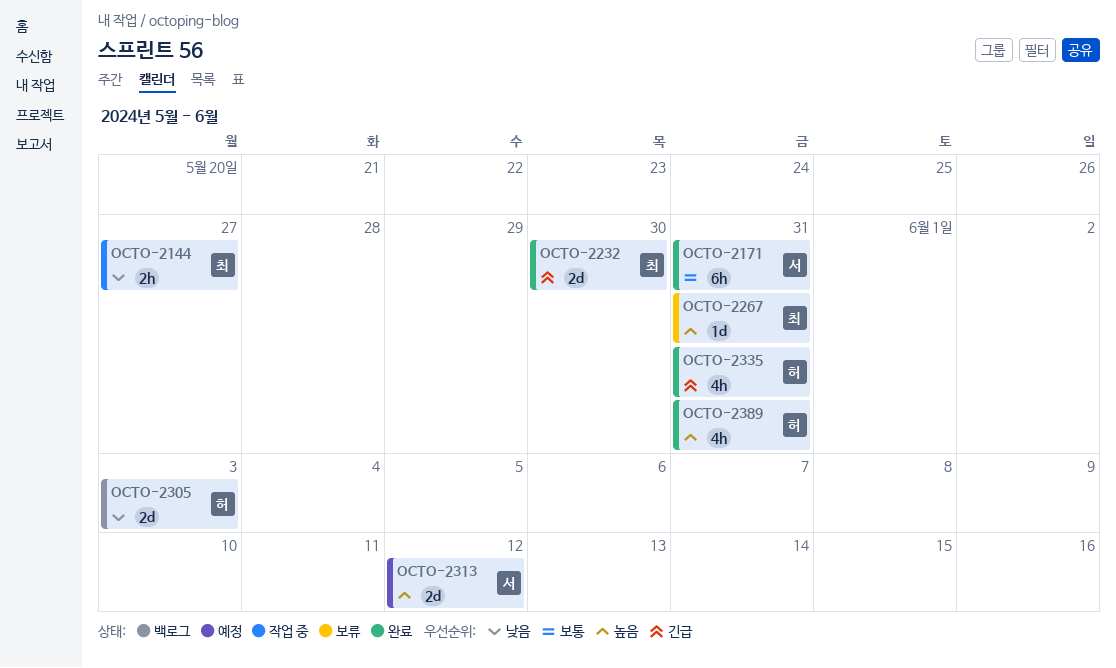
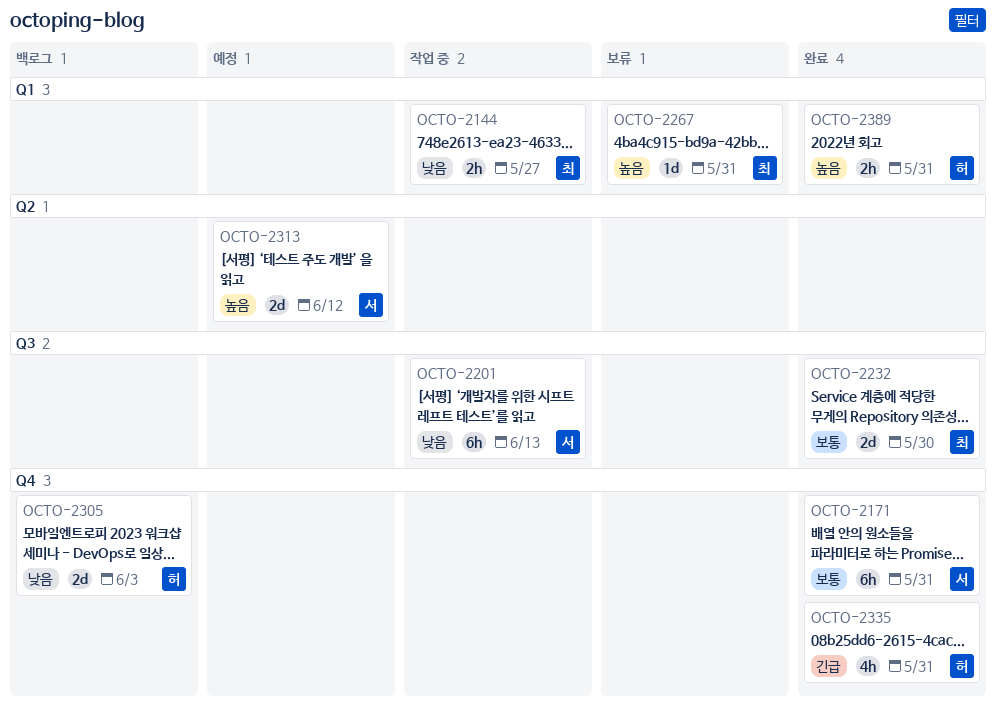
OCTO-2201: none -> present
OCTO-2232, priority: 긴급 -> 보통
OCTO-2389, estimate: 4h -> 2h

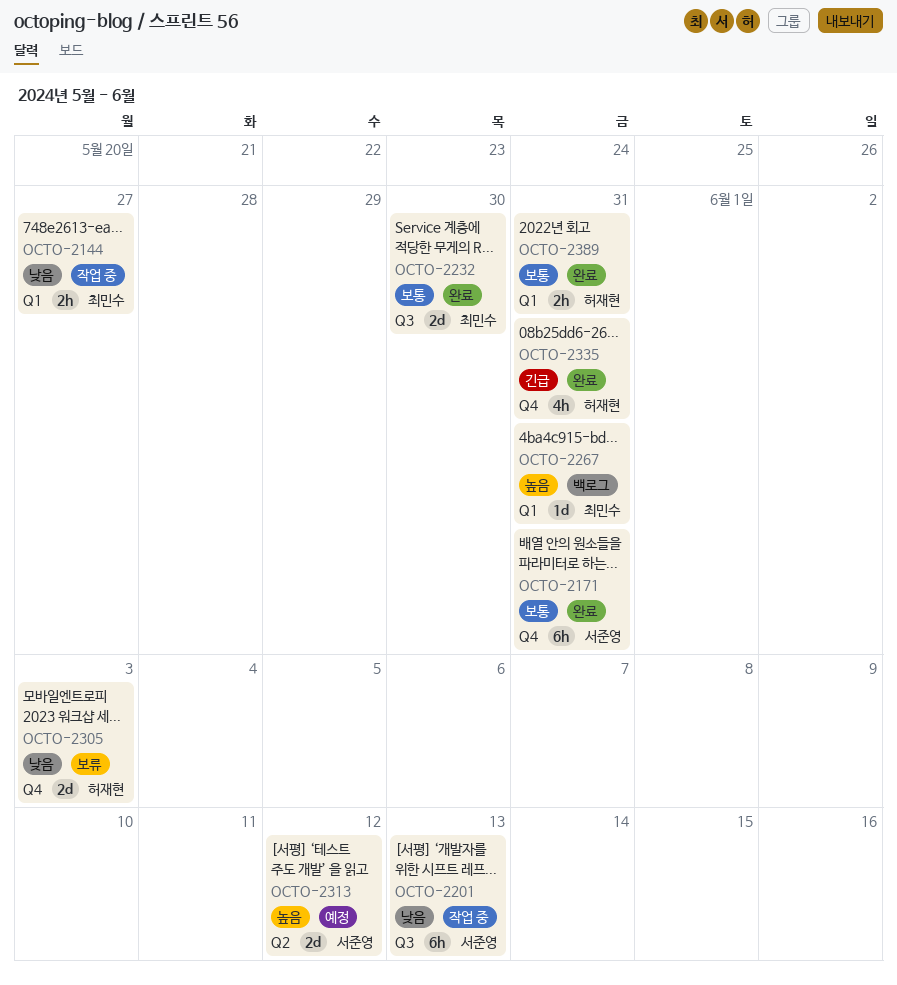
OCTO-2267, status: 보류 -> 백로그
OCTO-2305, status: 백로그 -> 보류
OCTO-2389, priority: 높음 -> 보통

